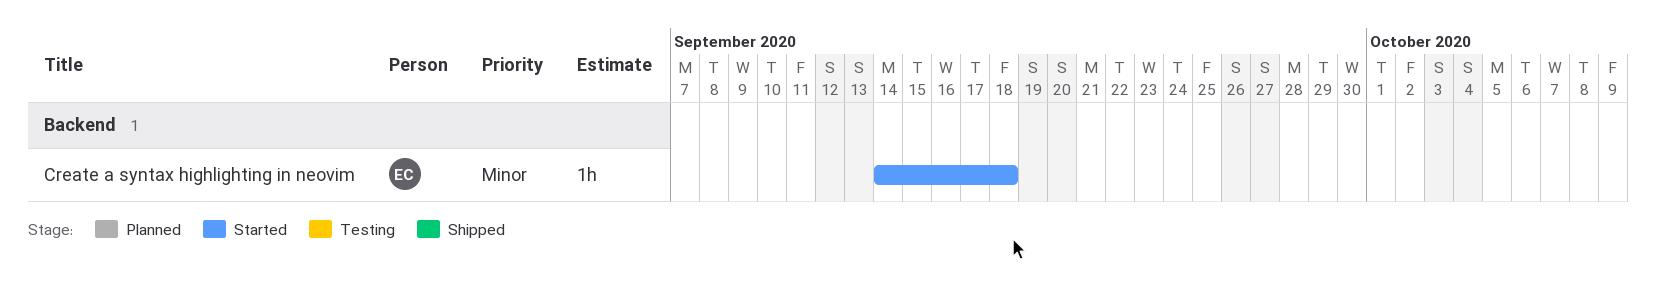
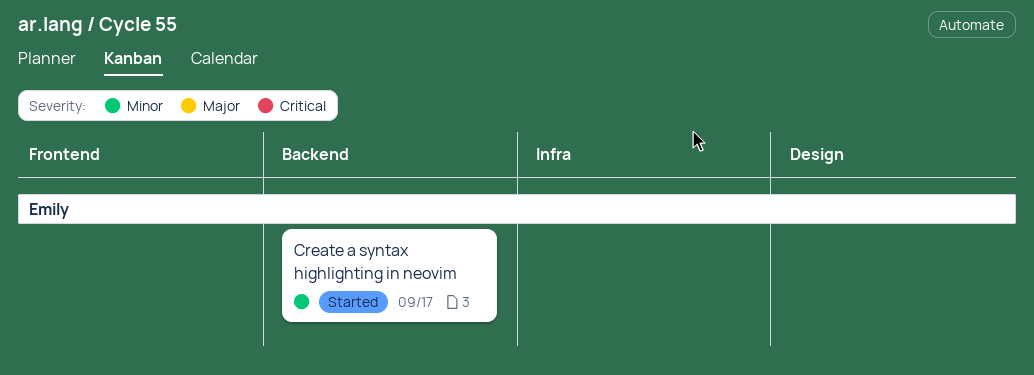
Create a syntax highlighting in neovim, due: Sep 18 -> Sep 17

